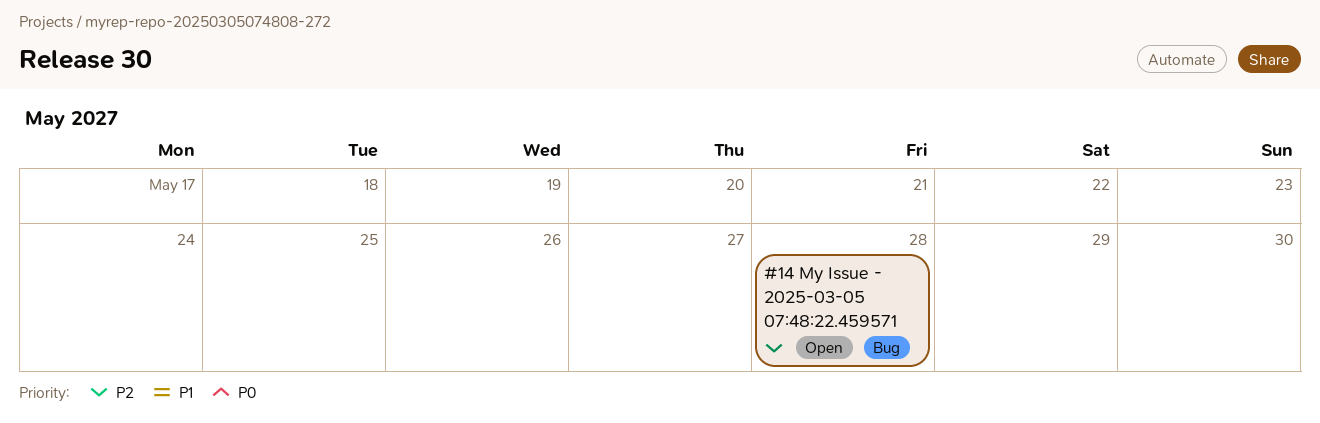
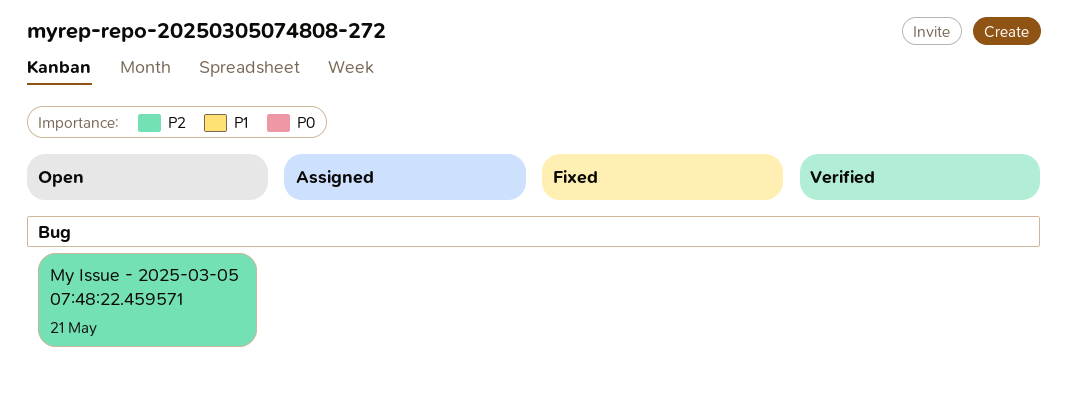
My Issue - 2025-03-05 07:48:22.459571, due: May 28 -> May 21

